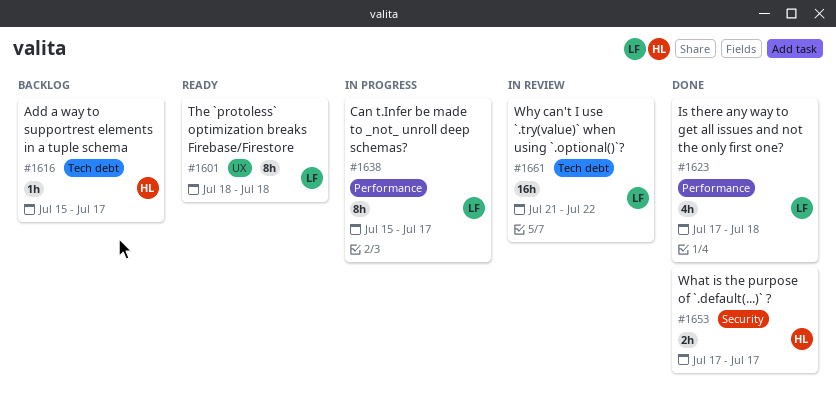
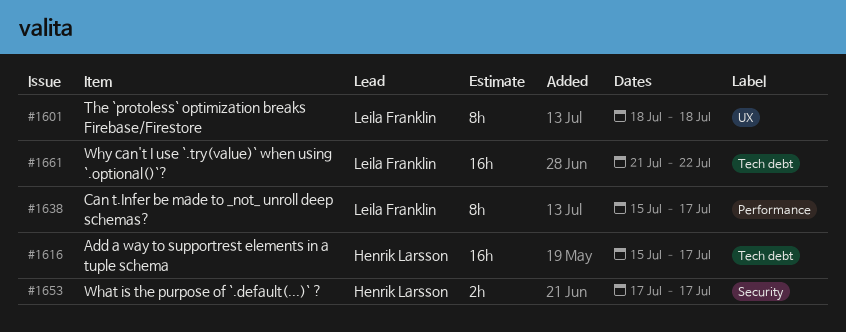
#1616, estimate: 1h -> 16h
#1623: present -> none

